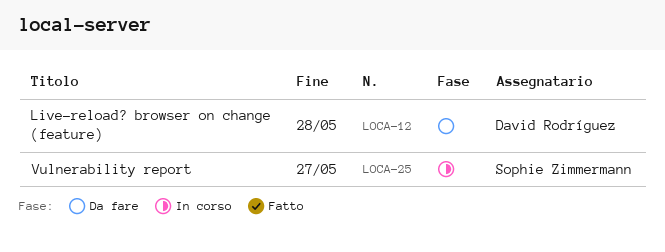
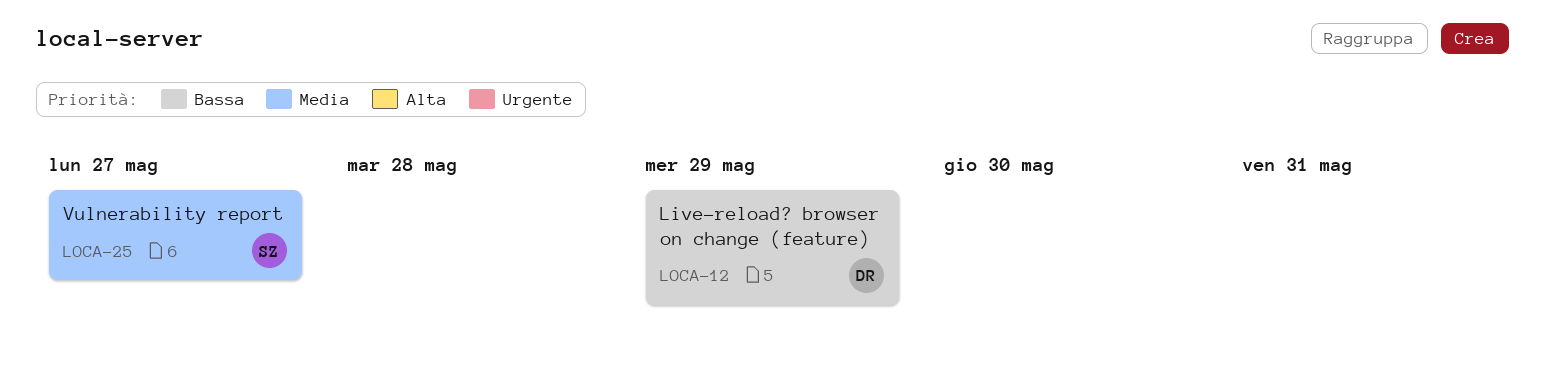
LOCA-12, due: May 28 -> May 29

